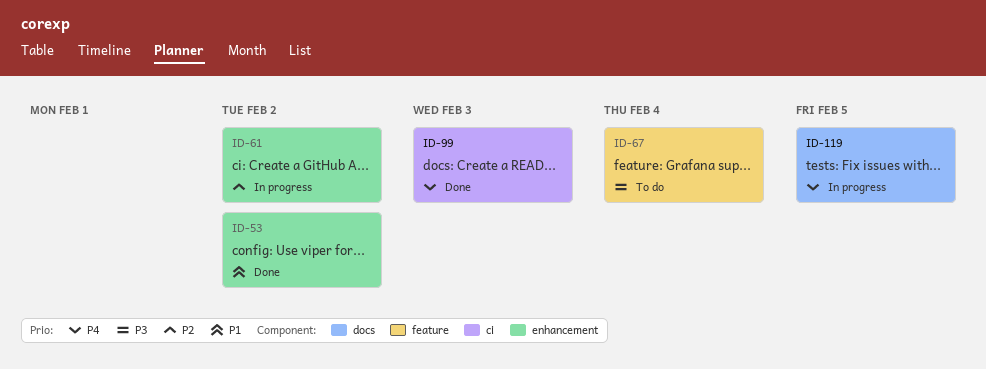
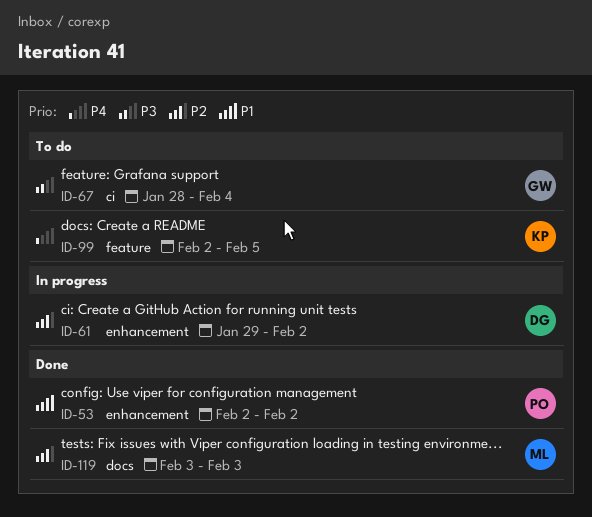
ID-67, label: feature -> ci
ID-99, status: Done -> To do
ID-99, label: ci -> feature
ID-99, due: Feb 3 -> Feb 5
ID-119, status: In progress -> Done
ID-119, priority: P4 -> P2
ID-119, due: Feb 5 -> Feb 3

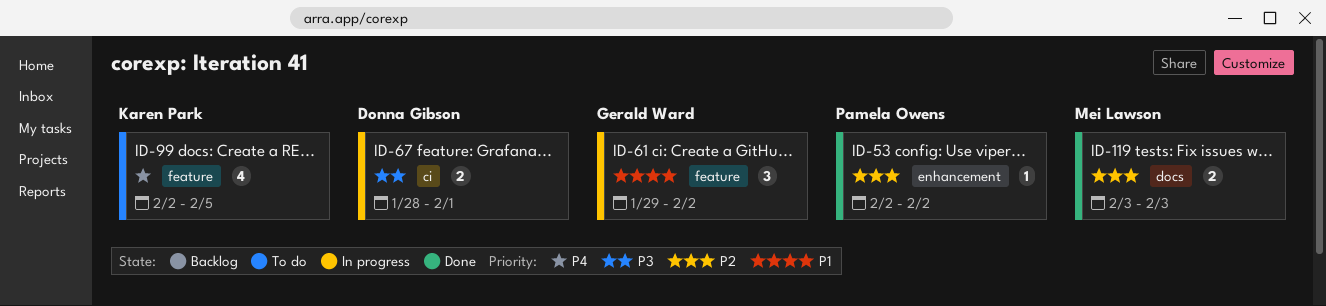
ID-53, priority: P1 -> P2
ID-61, owner: Donna Gibson -> Gerald Ward
ID-61, priority: P2 -> P1
ID-61, label: enhancement -> feature
ID-67, status: To do -> In progress
ID-67, owner: Gerald Ward -> Donna Gibson
ID-67, due: Feb 4 -> Feb 1

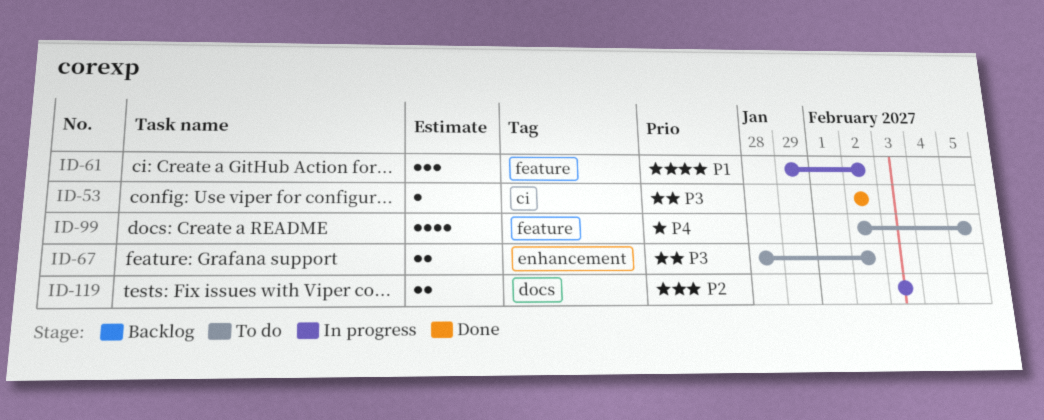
ID-53, priority: P2 -> P3
ID-53, label: enhancement -> ci
ID-67, status: In progress -> To do
ID-67, label: ci -> enhancement
ID-67, due: Feb 1 -> Feb 2
ID-119, status: Done -> In progress

